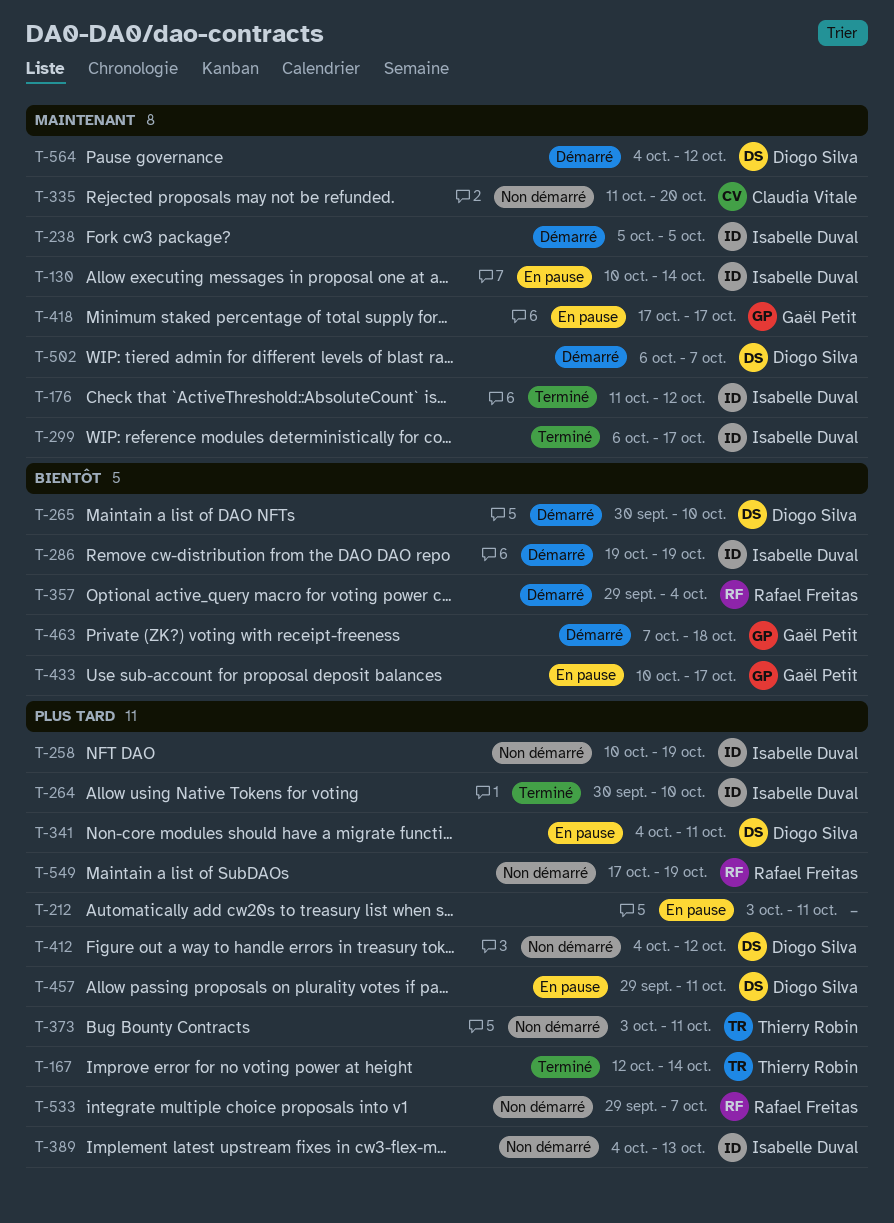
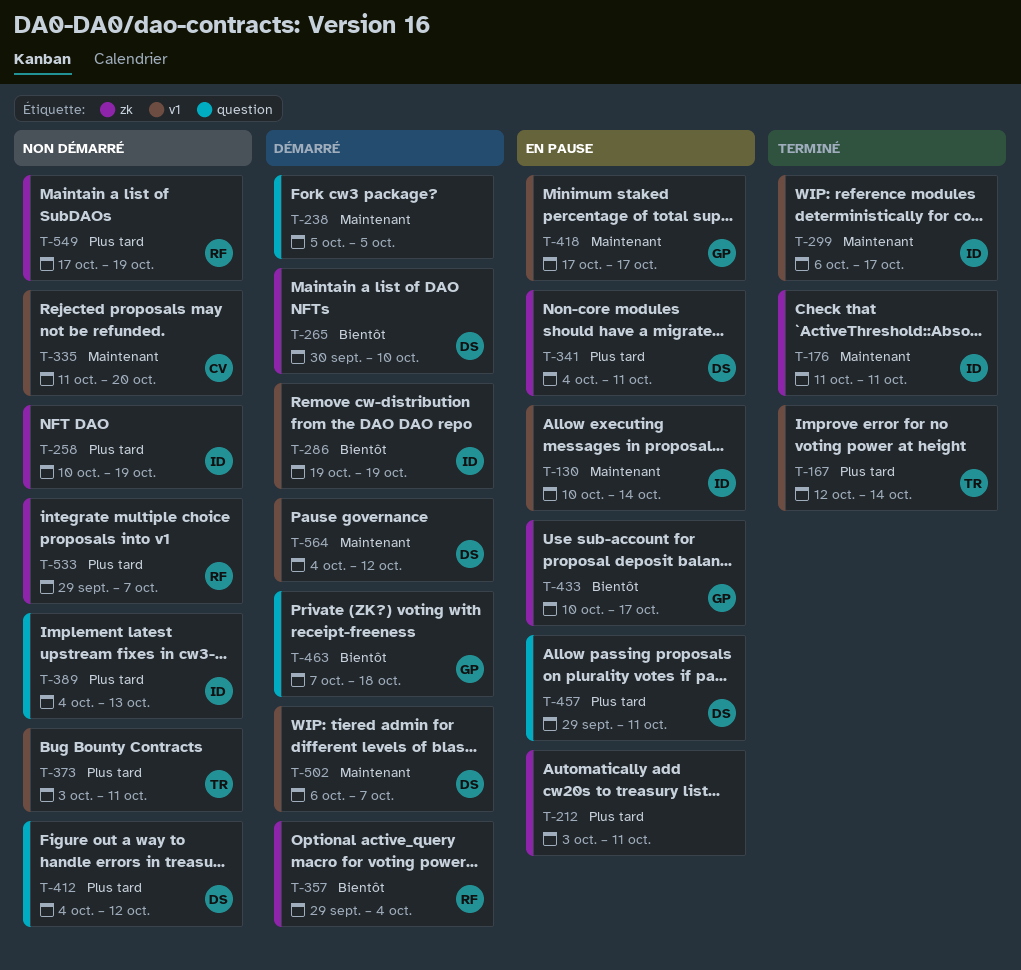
T-176, due: Oct 12 -> Oct 11
T-238, owner: Isabelle Duval -> none
T-264: present -> none

